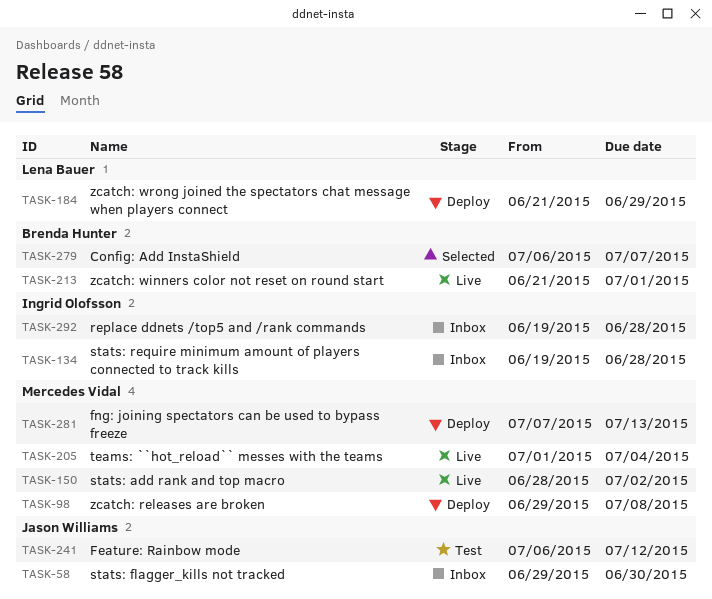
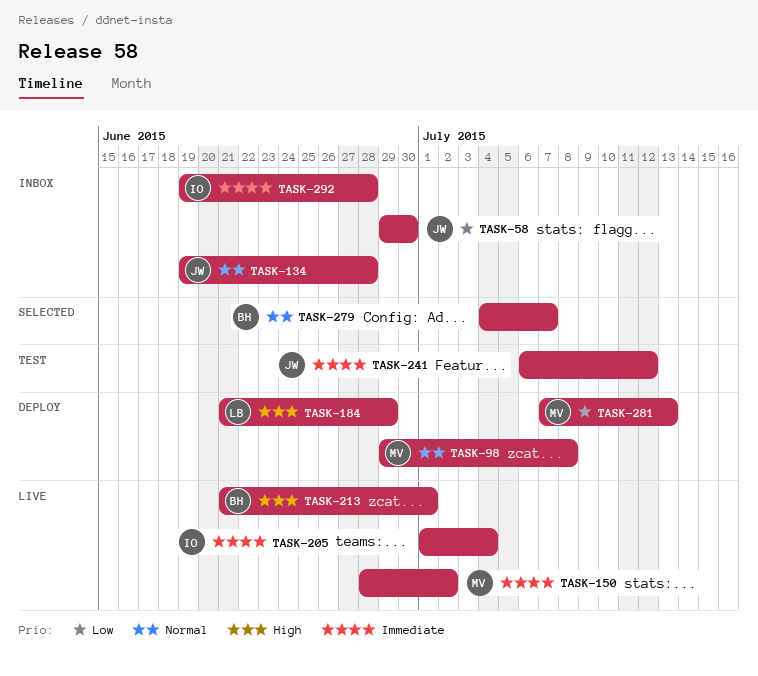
TASK-134, owner: Ingrid Olofsson -> Jason Williams
TASK-205, owner: Mercedes Vidal -> Ingrid Olofsson
TASK-279, start: Jul 6 -> Jul 4

